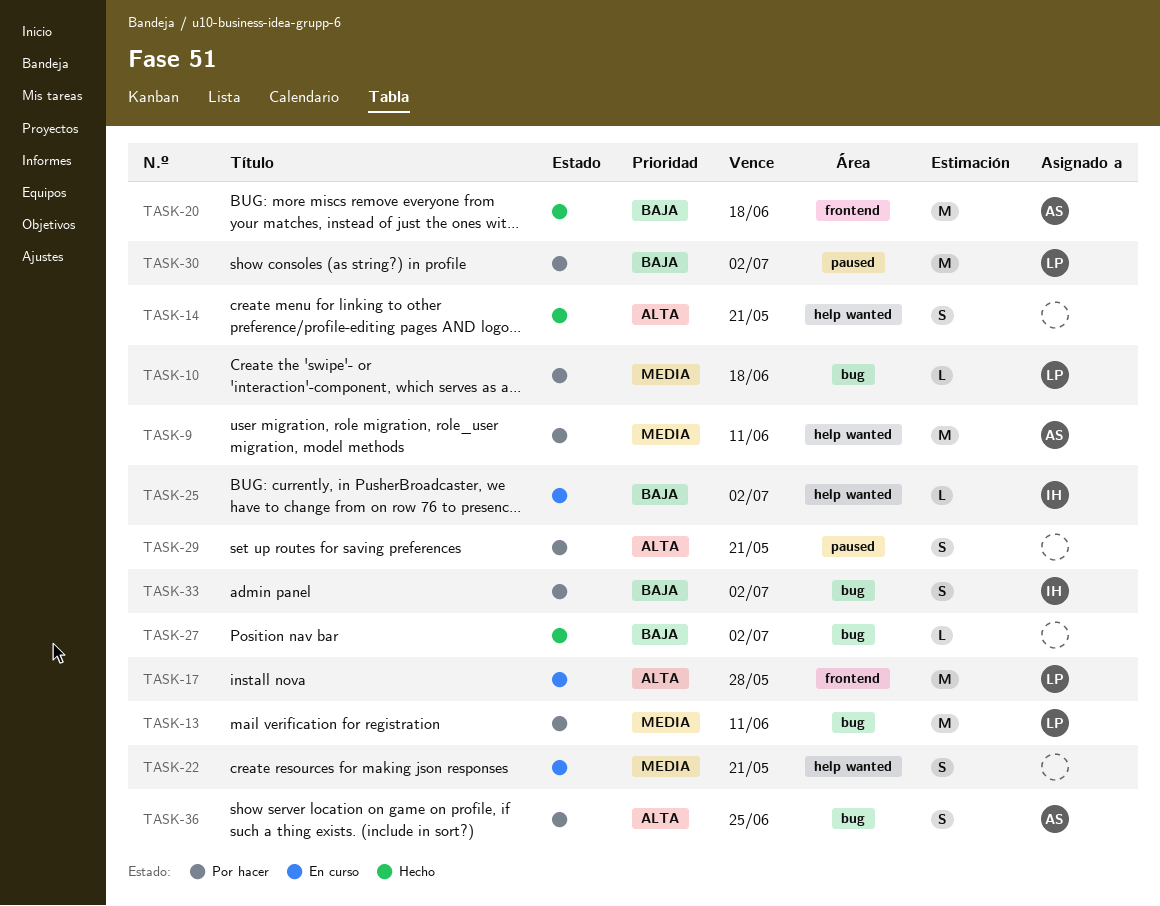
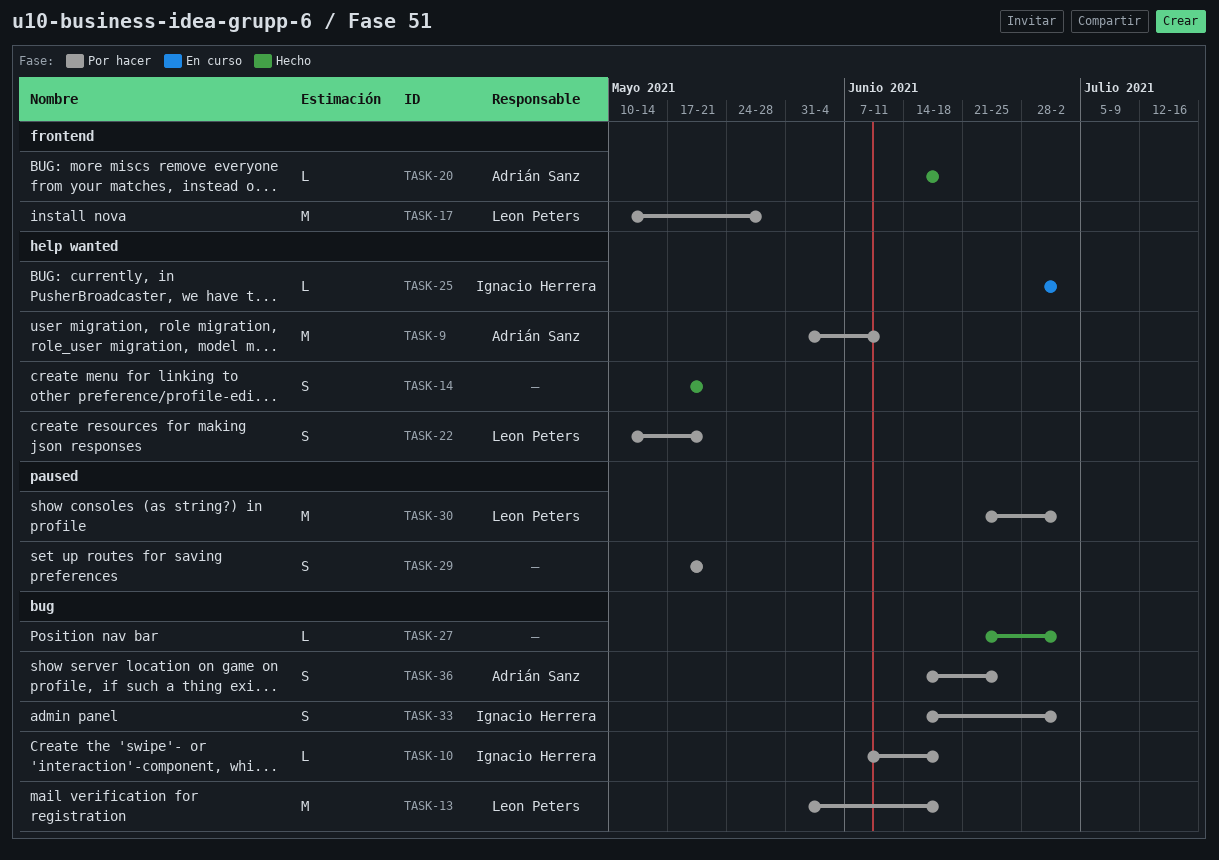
TASK-10, owner: Leon Peters -> Ignacio Herrera
TASK-13, due: Jun 11 -> Jun 18
TASK-17, status: En curso -> Por hacer
TASK-20, estimate: M -> L
TASK-22, status: En curso -> Por hacer
TASK-22, owner: none -> Leon Peters

